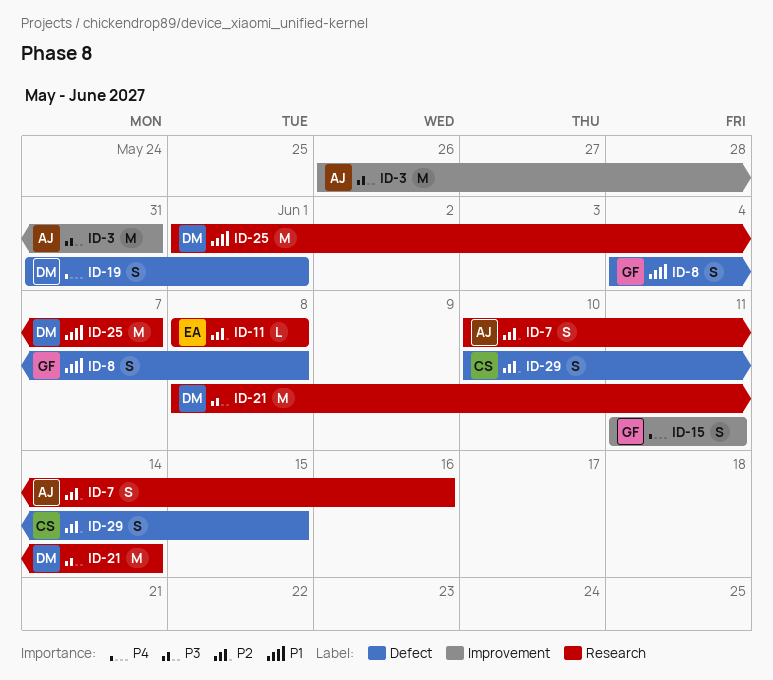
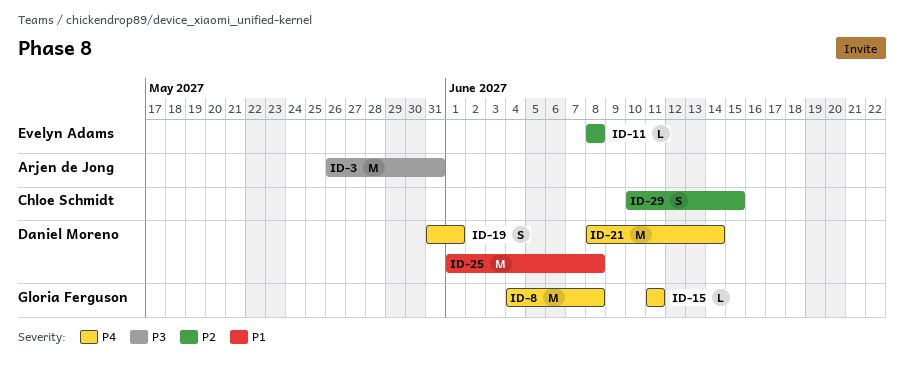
ID-7: present -> none
ID-8, priority: P1 -> P4
ID-8, estimate: S -> M
ID-15, estimate: S -> L
ID-21, priority: P3 -> P4
ID-25, due: Jun 7 -> Jun 8

